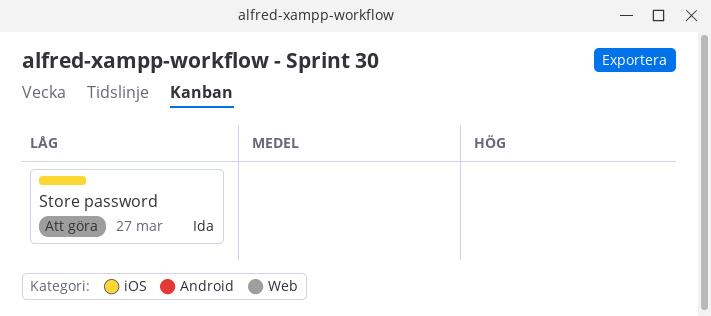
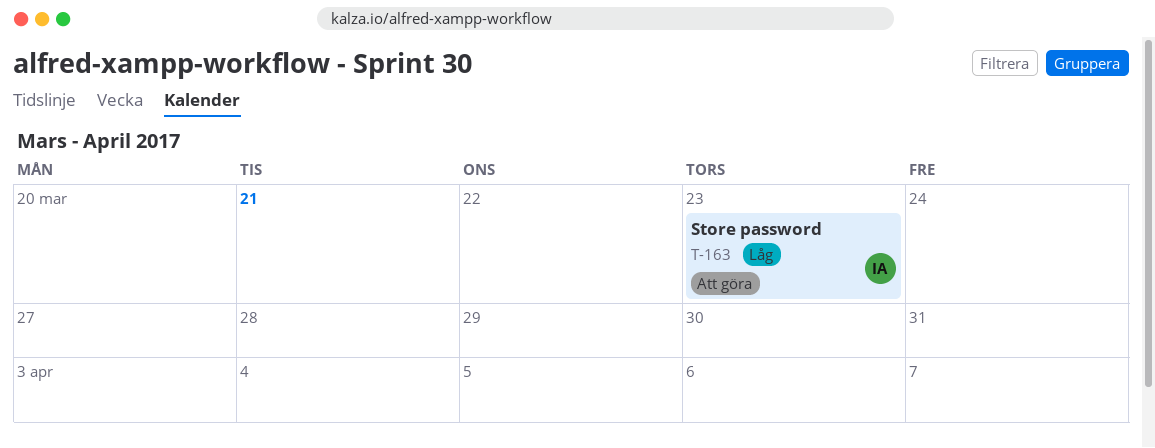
Store password, due: Mar 27 -> Mar 23

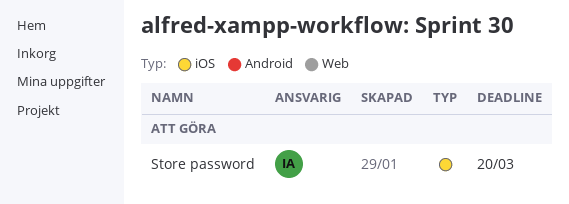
Store password, due: Mar 23 -> Mar 20

